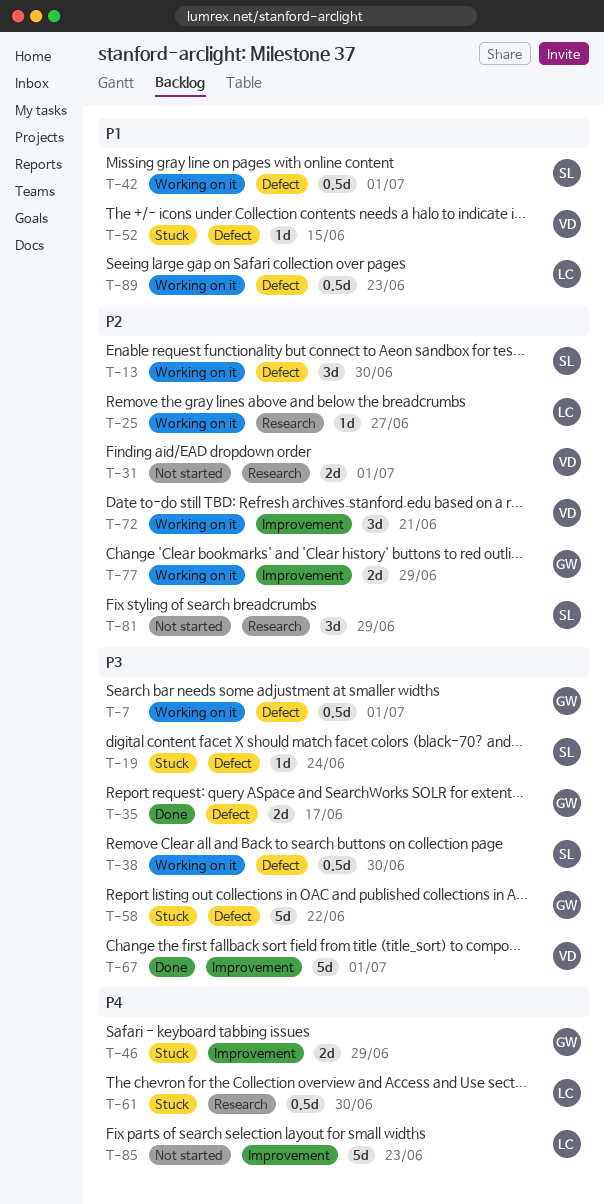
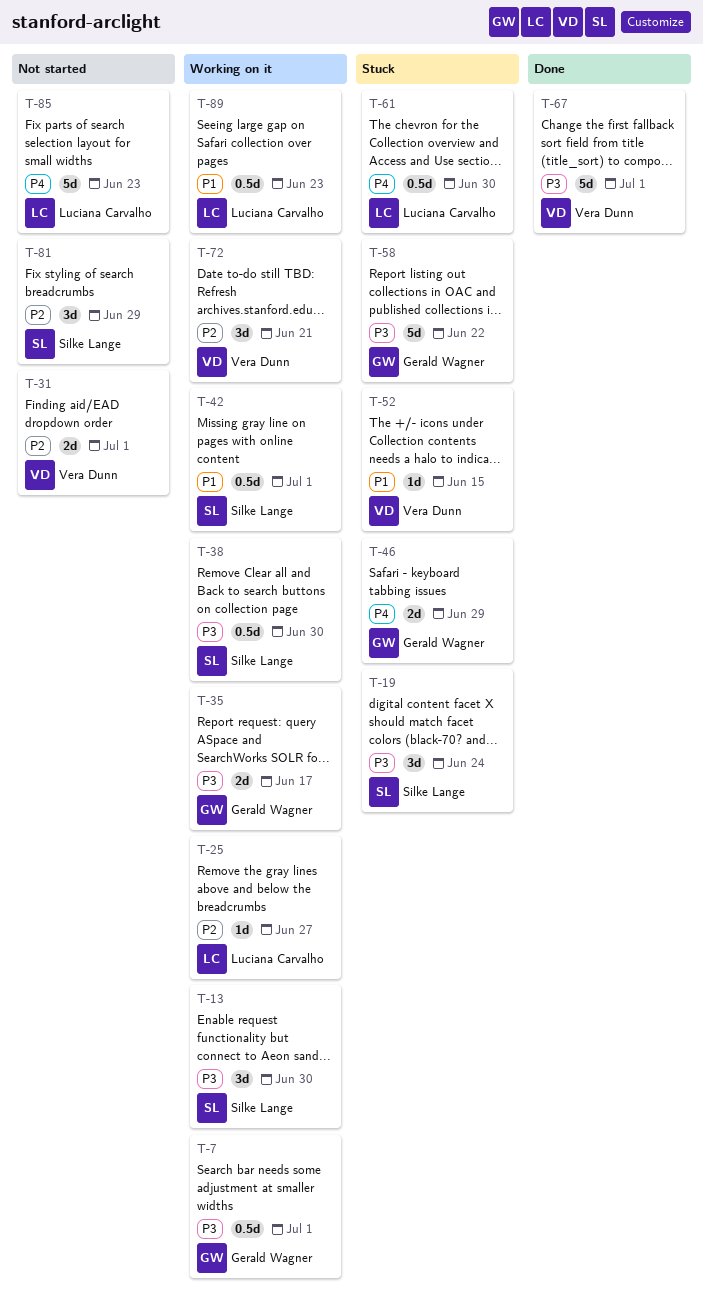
T-13, priority: P2 -> P3
T-19, estimate: 1d -> 3d
T-35, status: Done -> Working on it
T-77: present -> none

